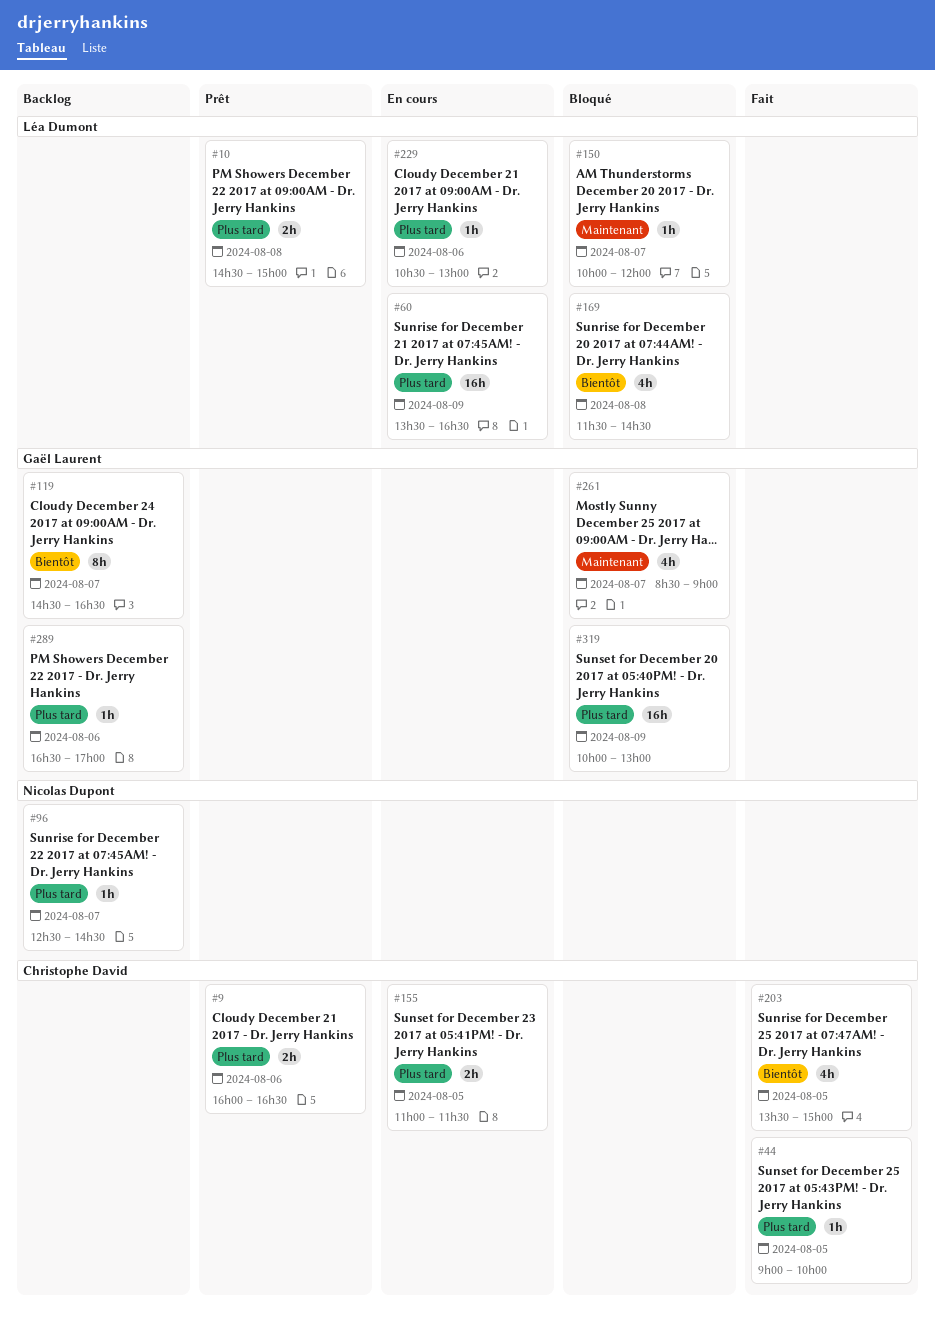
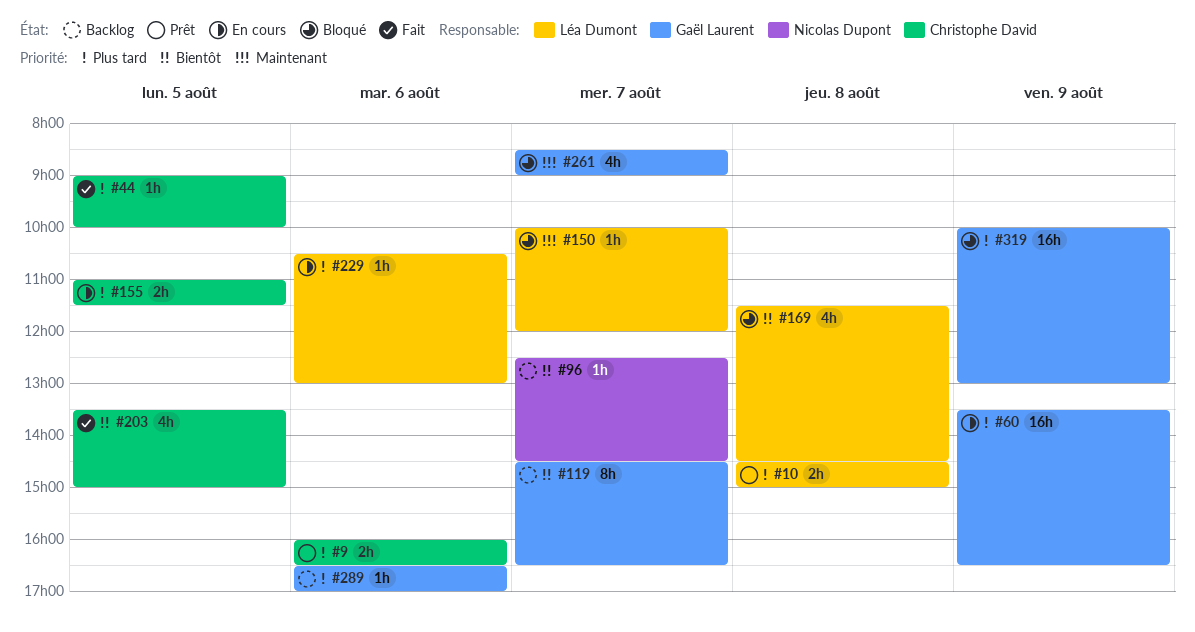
#60, owner: Léa Dumont -> Gaël Laurent
#96, priority: Plus tard -> Bientôt

